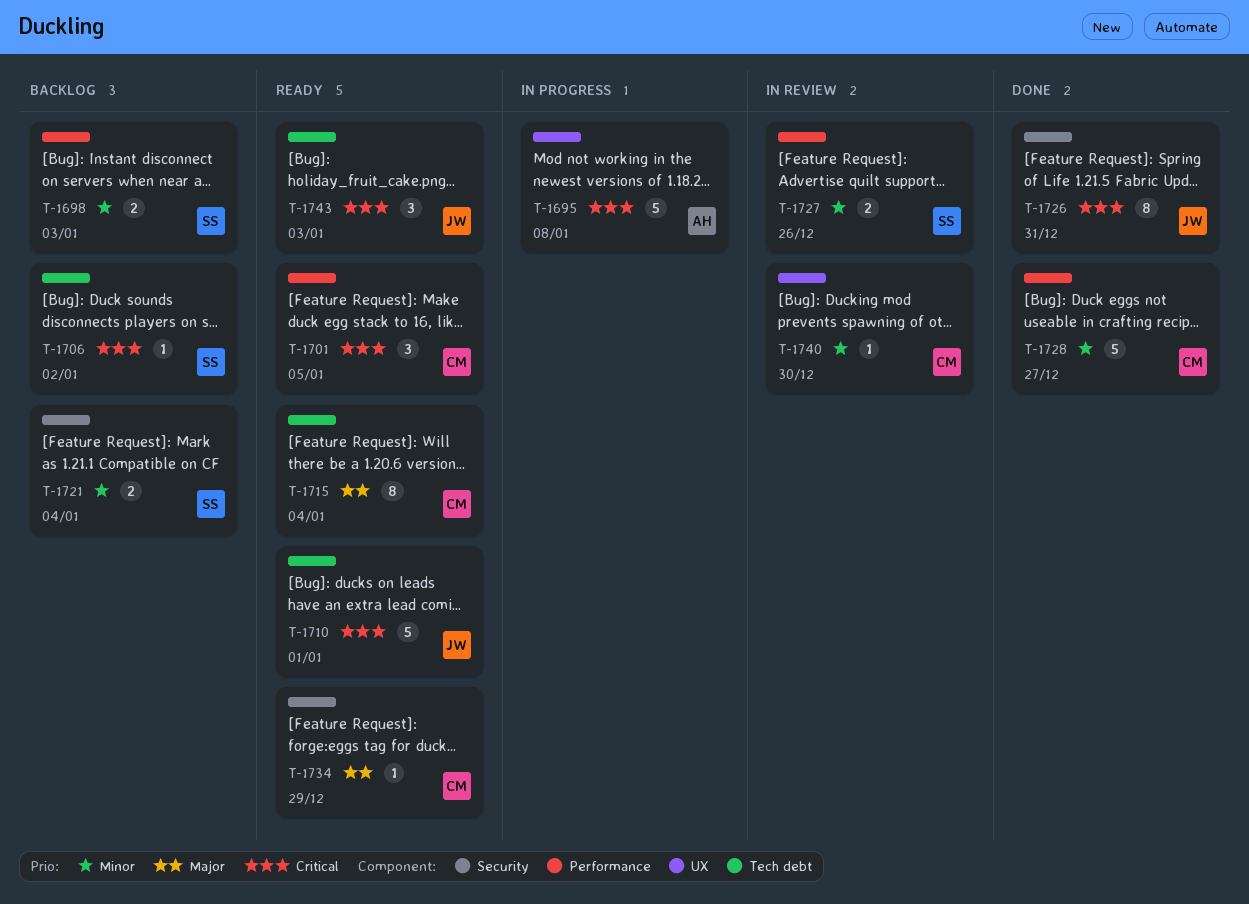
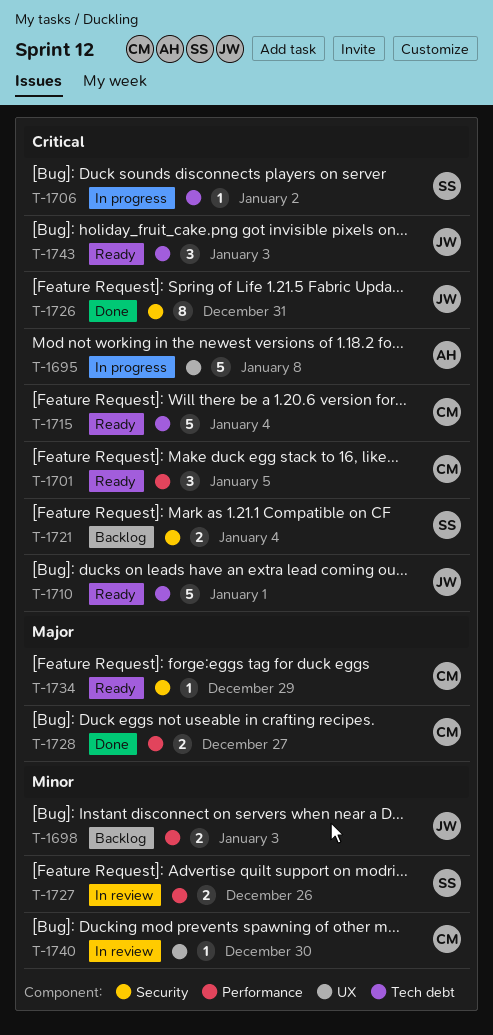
T-1698, owner: SS -> JW
T-1706, status: Backlog -> In progress
T-1715, priority: Major -> Critical
T-1715, estimate: 8 -> 5
T-1721, priority: Minor -> Critical
T-1728, priority: Minor -> Major
T-1728, estimate: 5 -> 2

